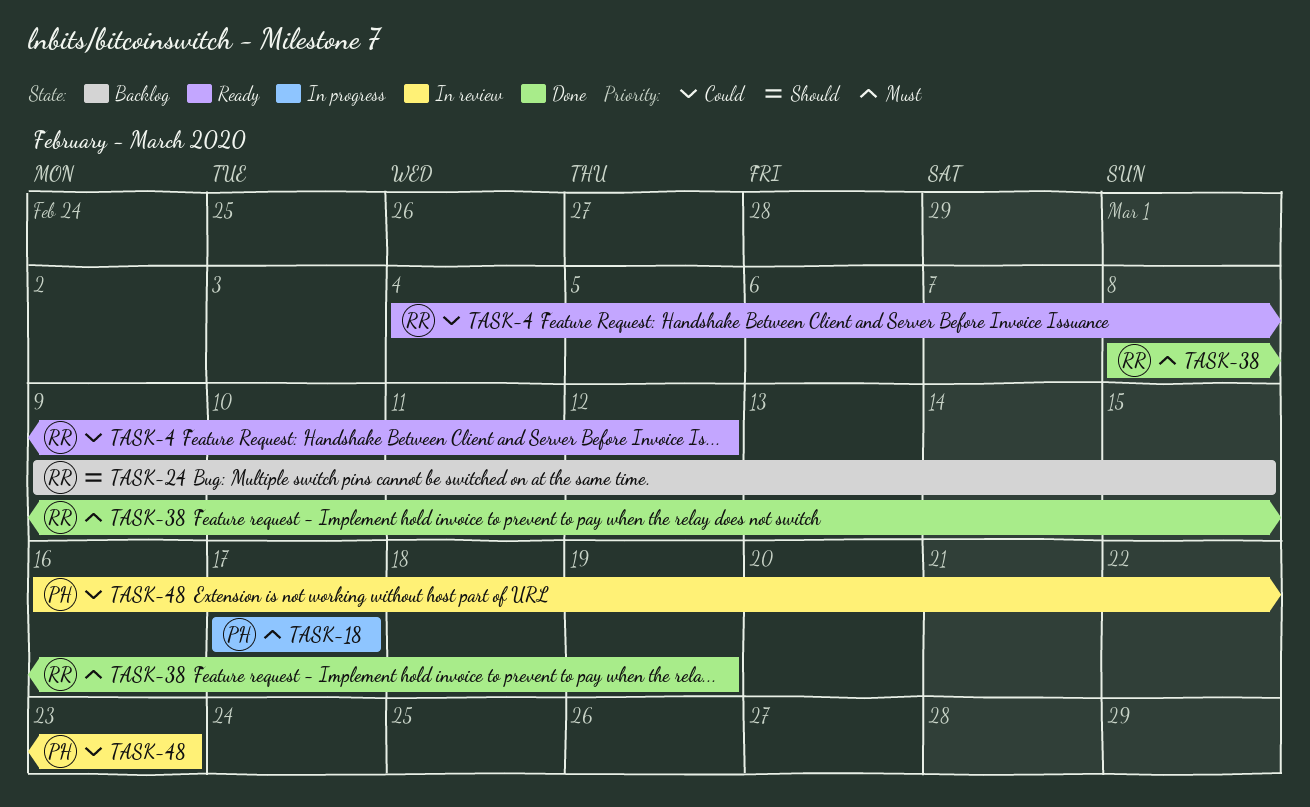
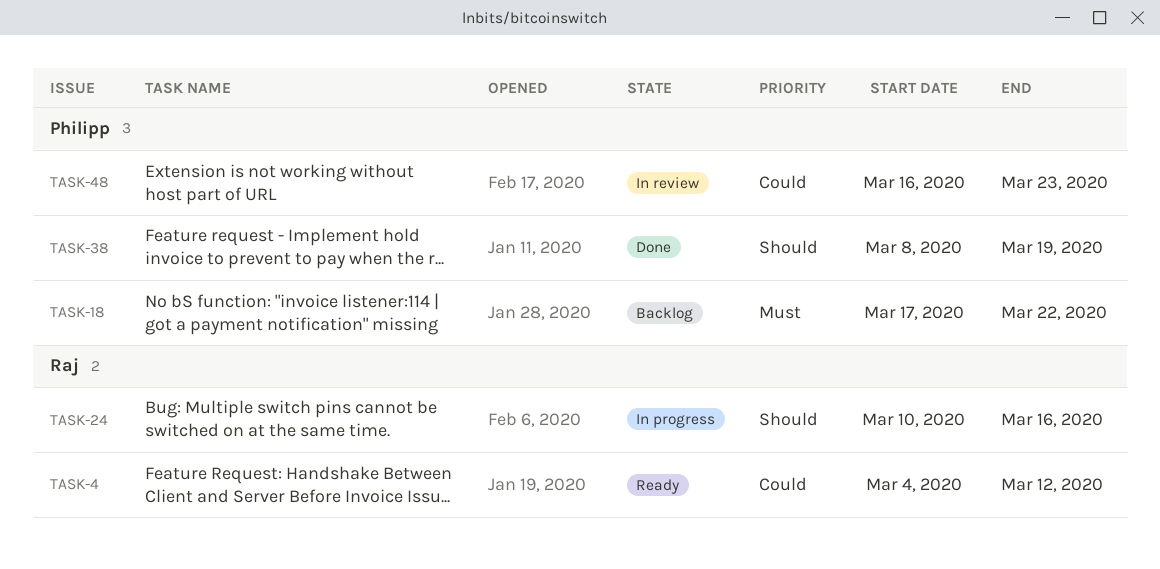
TASK-18, status: In progress -> Backlog
TASK-18, due: Mar 17 -> Mar 22
TASK-24, status: Backlog -> In progress
TASK-24, start: Mar 9 -> Mar 10
TASK-24, due: Mar 15 -> Mar 16
TASK-38, owner: Raj -> Philipp
TASK-38, priority: Must -> Should

